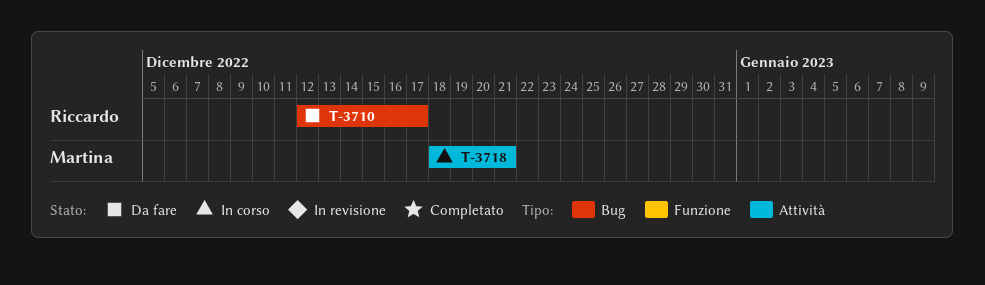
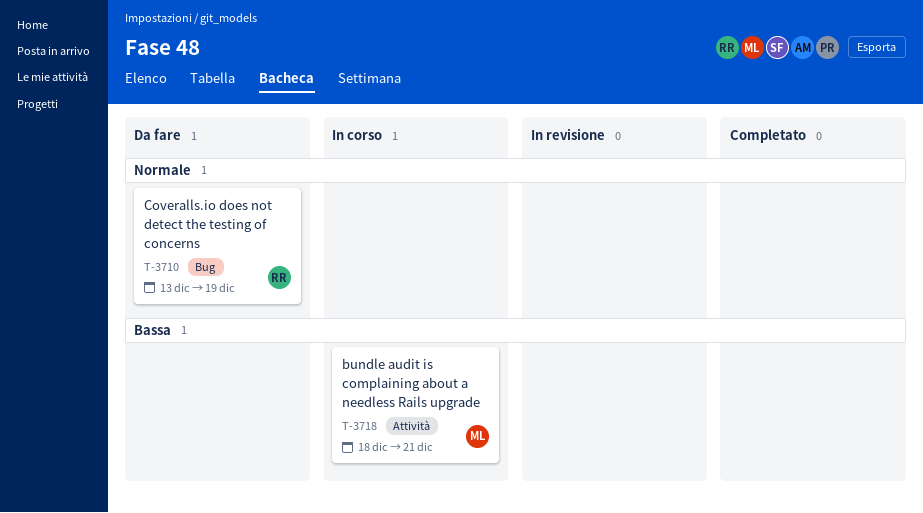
T-3710, start: Dec 12 -> Dec 13
T-3710, due: Dec 17 -> Dec 19

